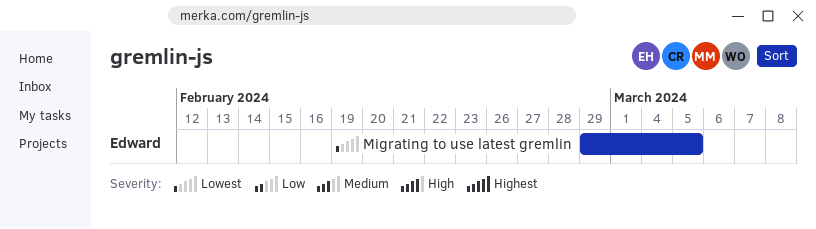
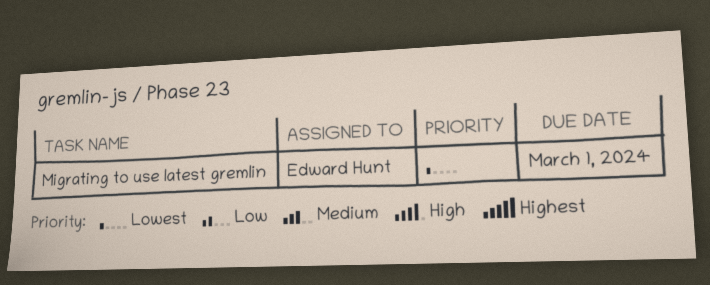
Migrating to use latest gremlin, due: Mar 5 -> Mar 1

